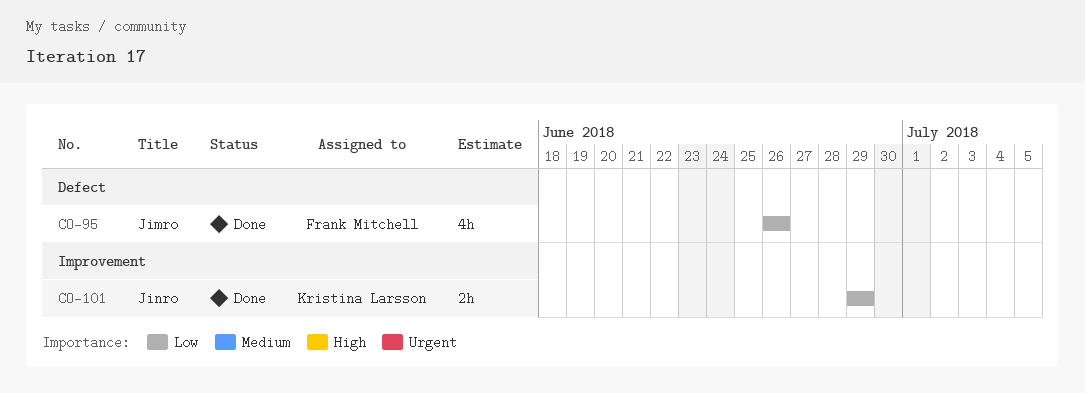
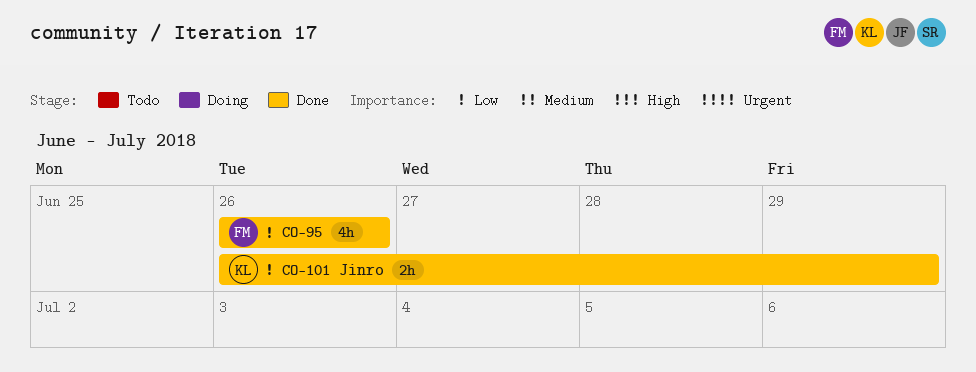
CO-101, start: Jun 29 -> Jun 26

